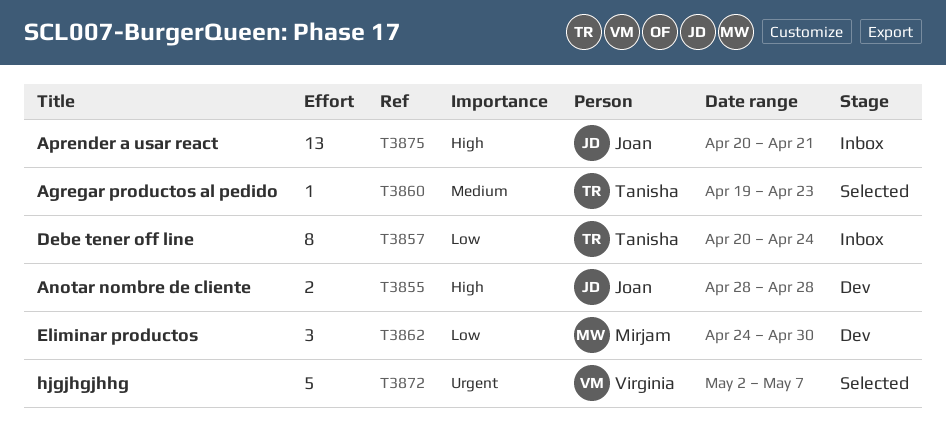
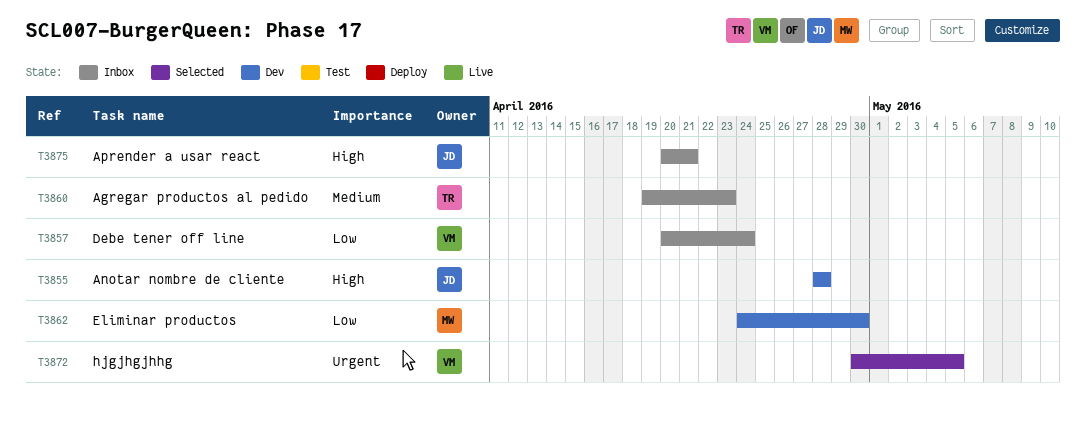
T3857, owner: Tanisha -> Virginia
T3860, status: Selected -> Inbox
T3872, start: May 2 -> Apr 30
T3872, due: May 7 -> May 5

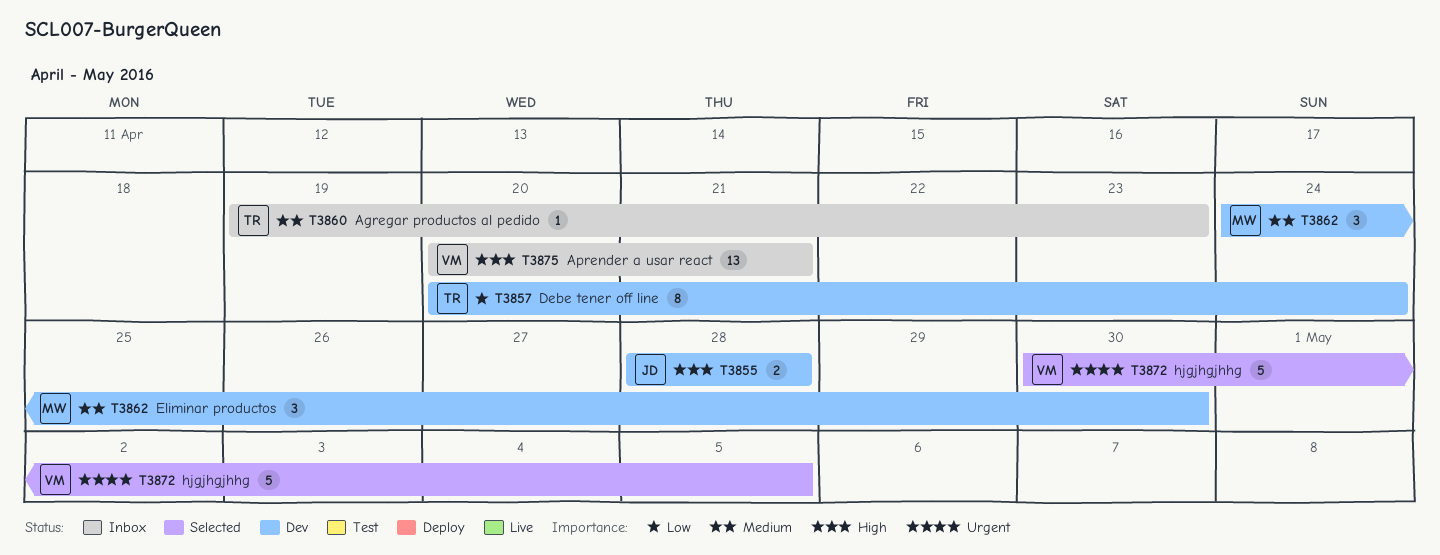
T3857, status: Inbox -> Dev
T3857, owner: VM -> TR
T3862, priority: Low -> Medium
T3875, owner: JD -> VM

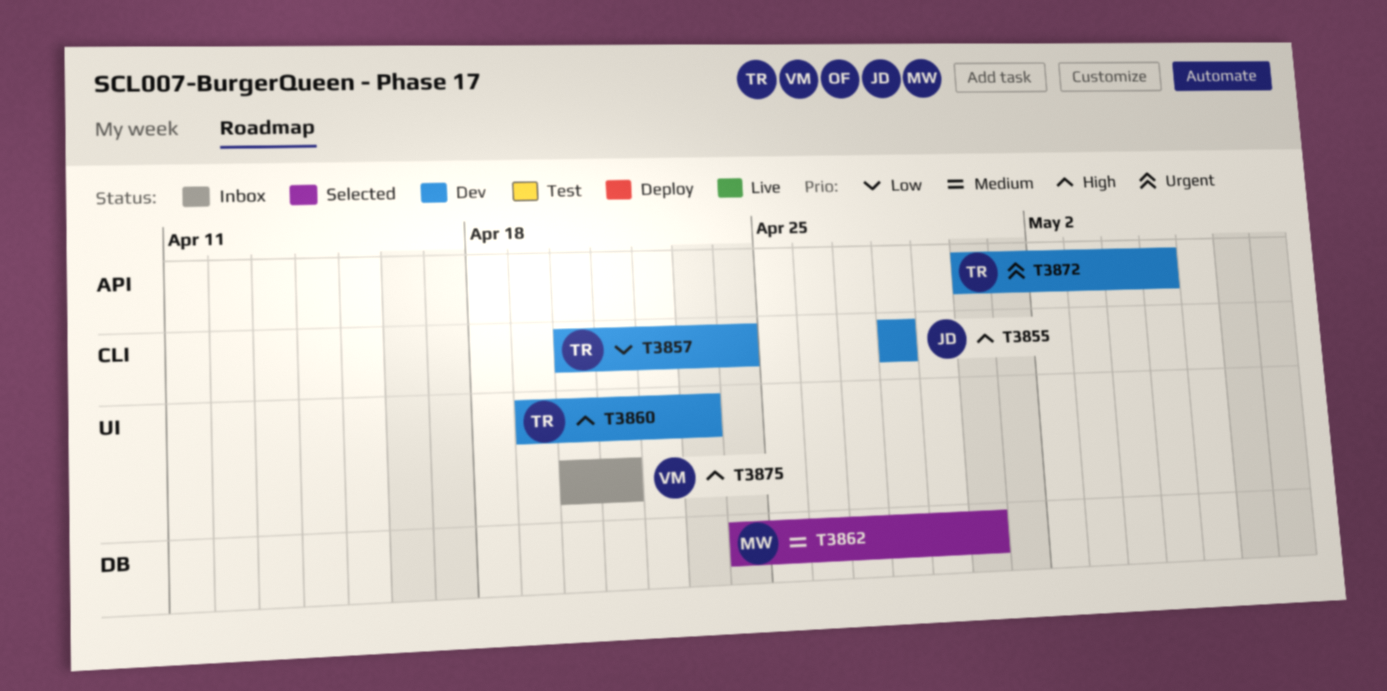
T3860, status: Inbox -> Dev
T3860, priority: Medium -> High
T3862, status: Dev -> Selected
T3872, status: Selected -> Dev
T3872, owner: VM -> TR

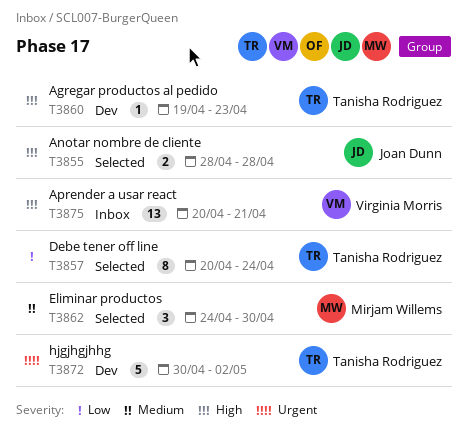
T3855, status: Dev -> Selected
T3857, status: Dev -> Selected
T3872, due: May 5 -> May 2

